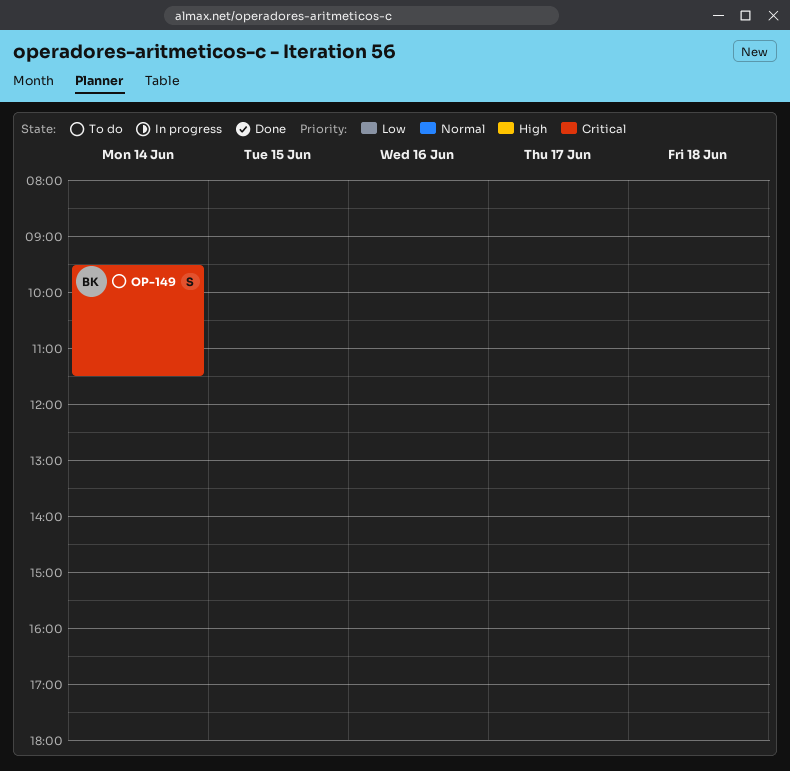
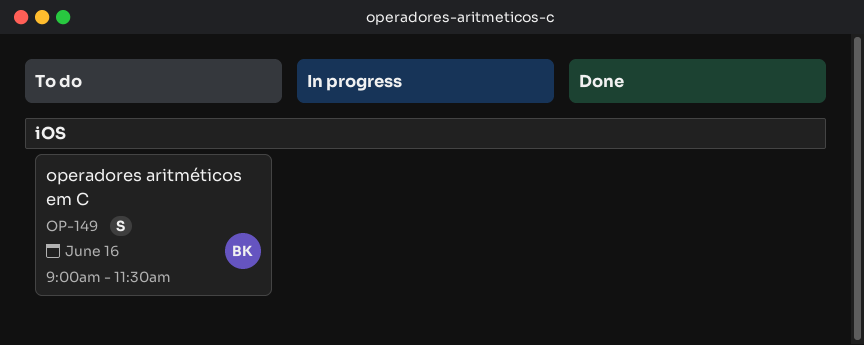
OP-149, day: Jun 14 -> Jun 16
OP-149, begins: 09:30 -> 09:00

